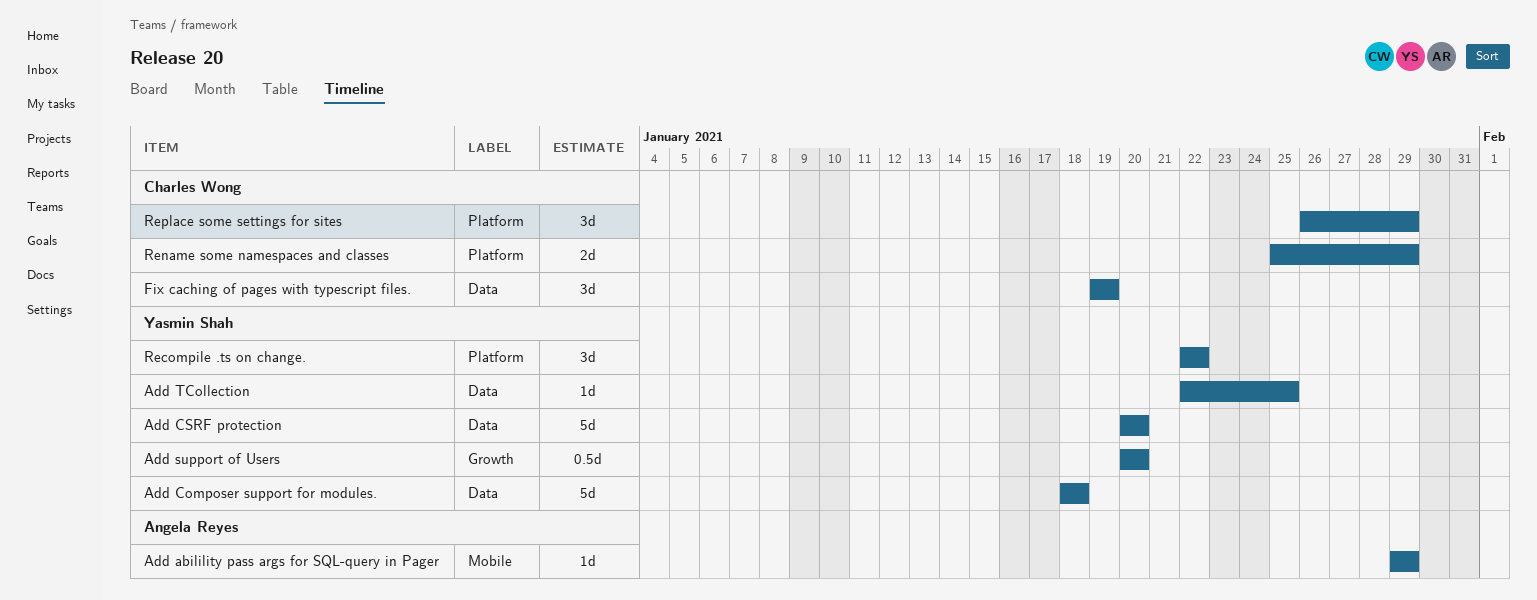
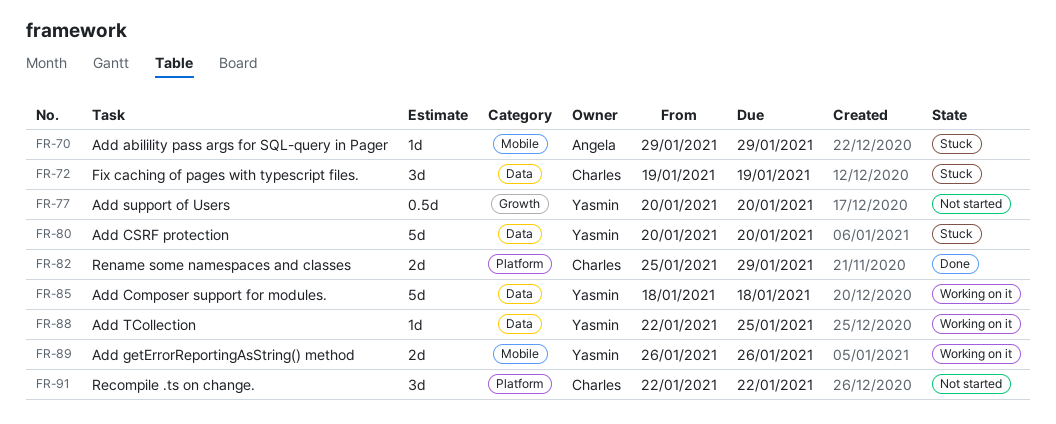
Add getErrorReportingAsString() method: none -> present
Recompile .ts on change., owner: Yasmin Shah -> Charles Wong
Replace some settings for sites: present -> none

